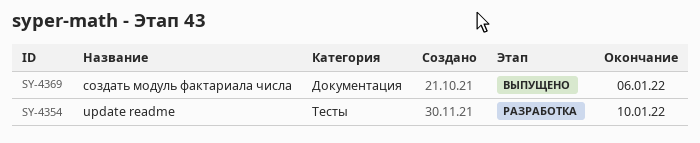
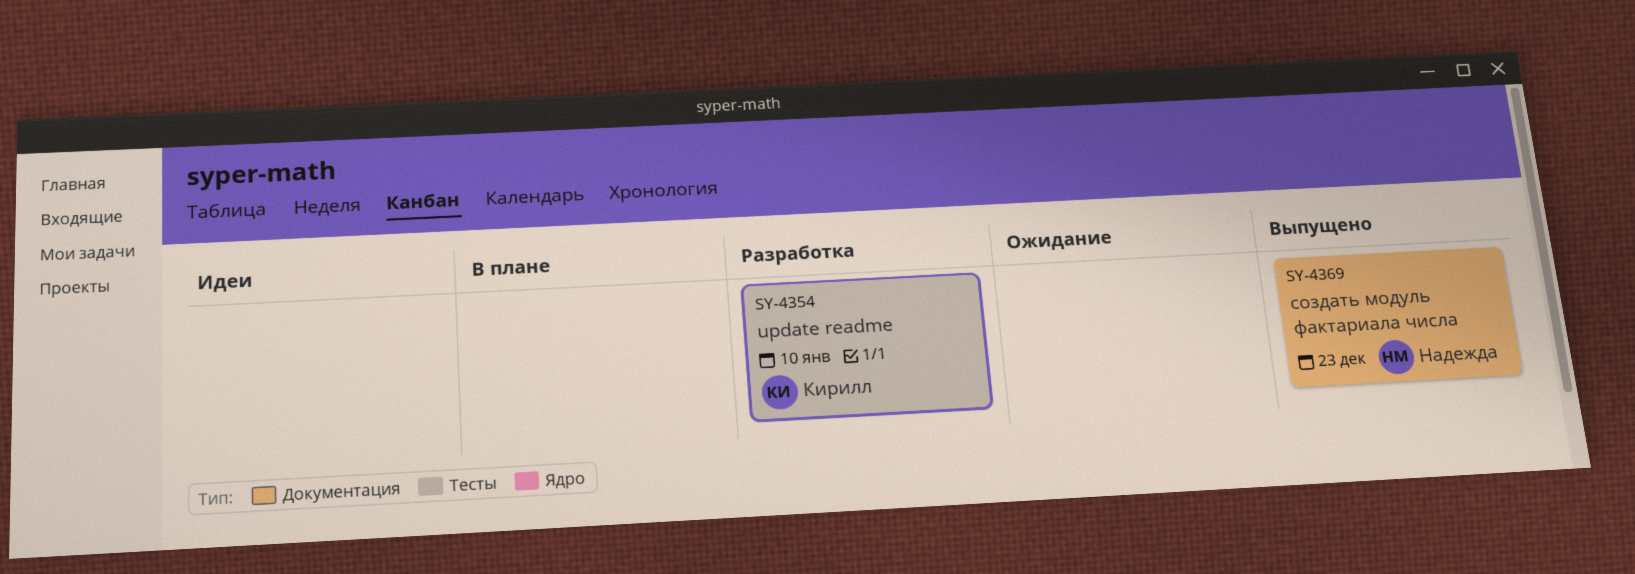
SY-4369, due: Jan 6 -> Dec 23

